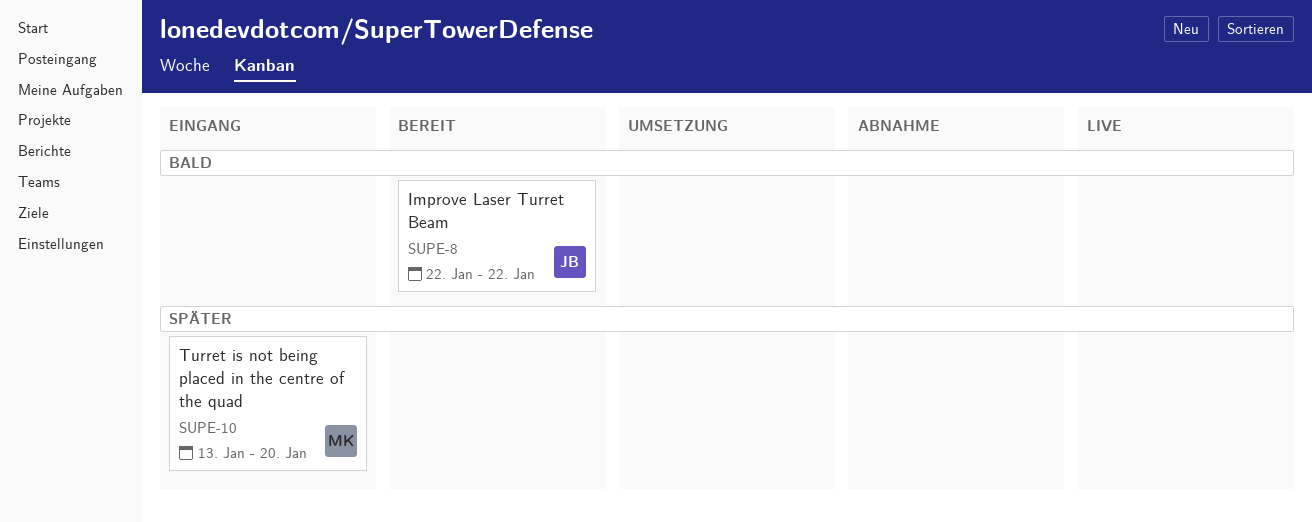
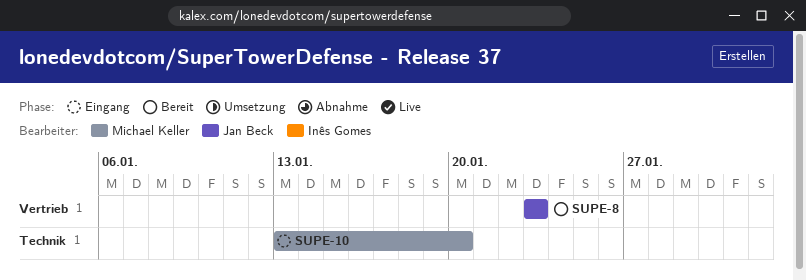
SUPE-8, start: Jan 22 -> Jan 23
SUPE-8, due: Jan 22 -> Jan 23

